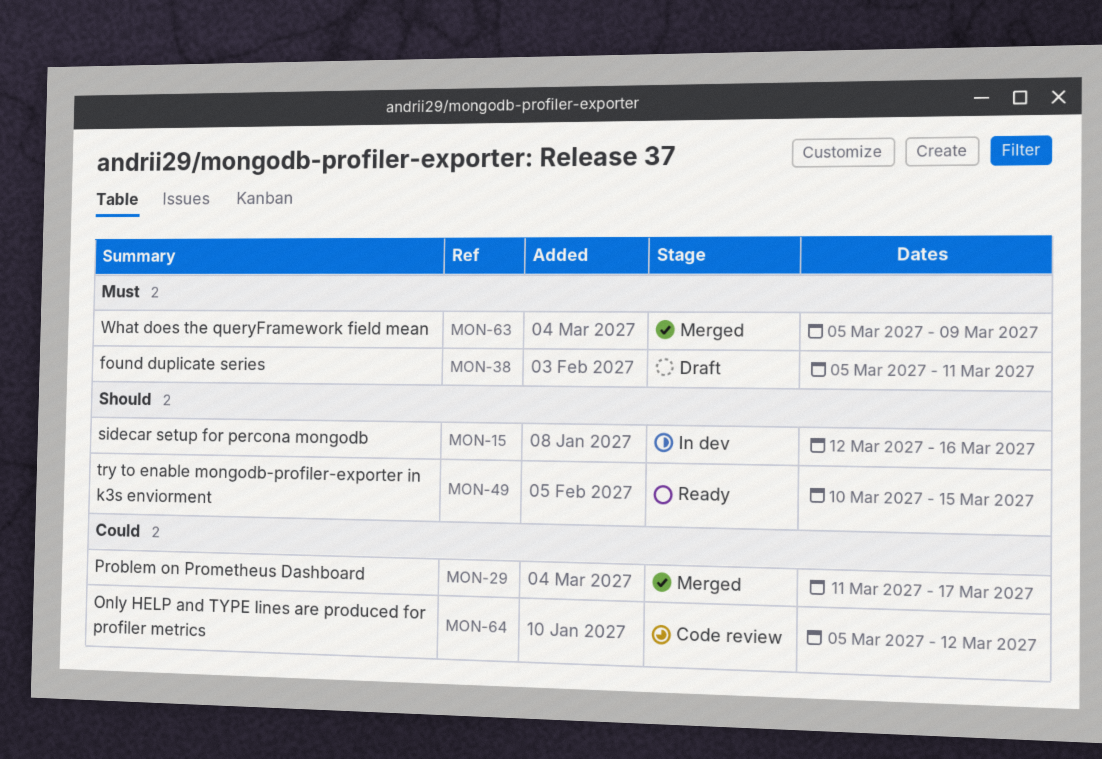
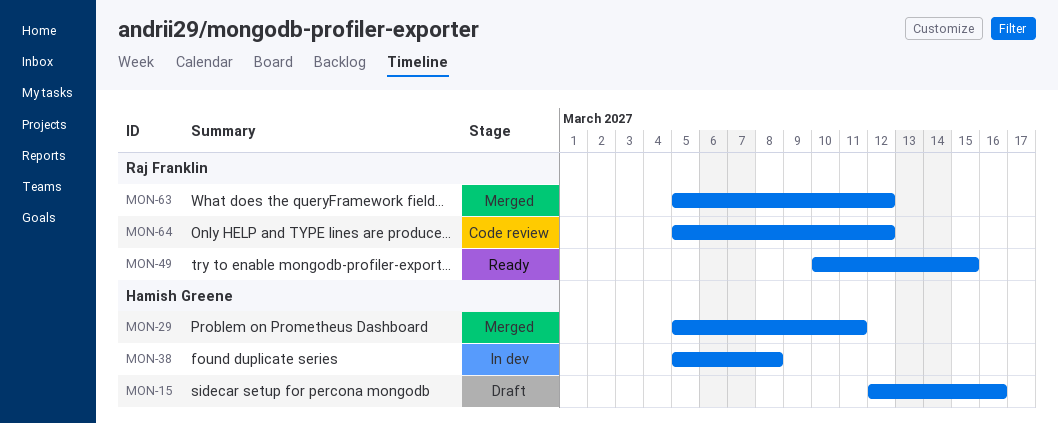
MON-15, status: In dev -> Draft
MON-29, start: Mar 11 -> Mar 5
MON-29, due: Mar 17 -> Mar 11
MON-38, status: Draft -> In dev
MON-38, due: Mar 11 -> Mar 8
MON-63, due: Mar 9 -> Mar 12

